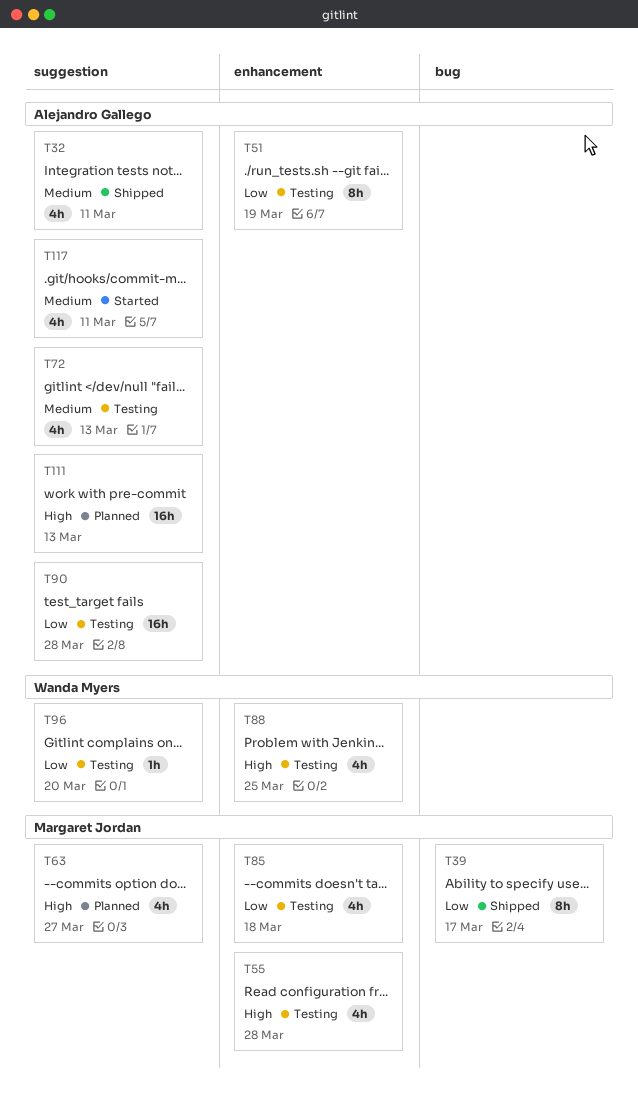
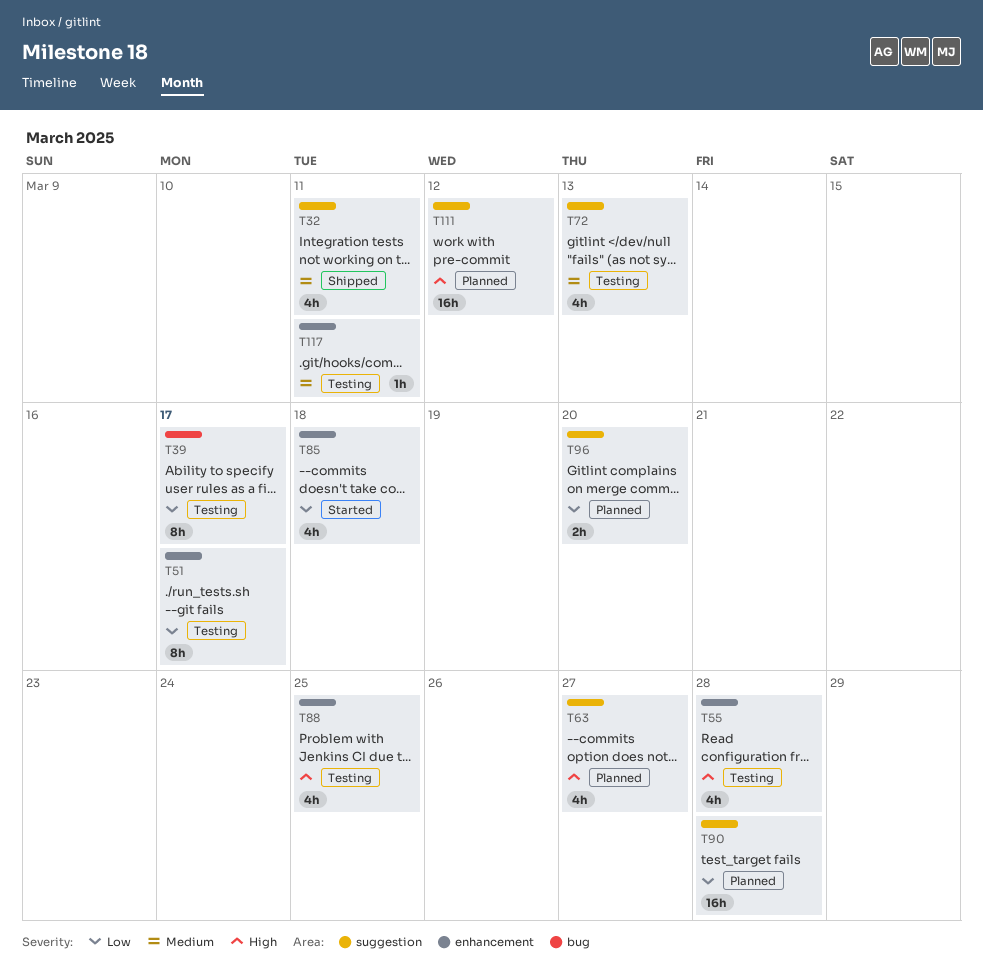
T39, status: Shipped -> Testing
T51, due: Mar 19 -> Mar 17
T85, status: Testing -> Started
T90, status: Testing -> Planned
T96, status: Testing -> Planned
T96, estimate: 1h -> 2h
T111, due: Mar 13 -> Mar 12
T117, status: Started -> Testing
T117, label: suggestion -> enhancement
T117, estimate: 4h -> 1h

